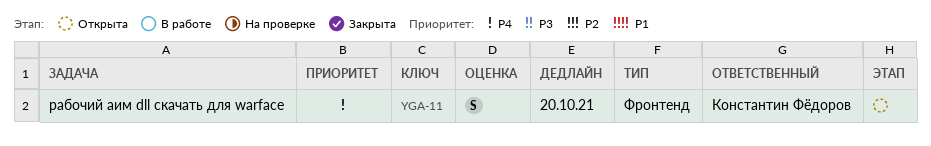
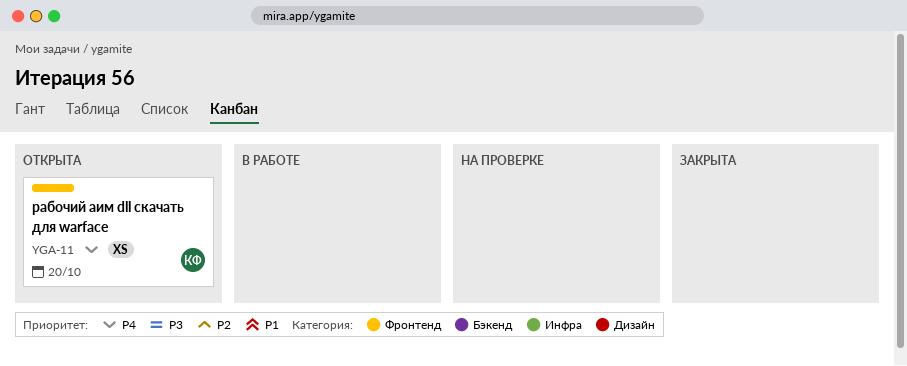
YGA-11, estimate: S -> XS

